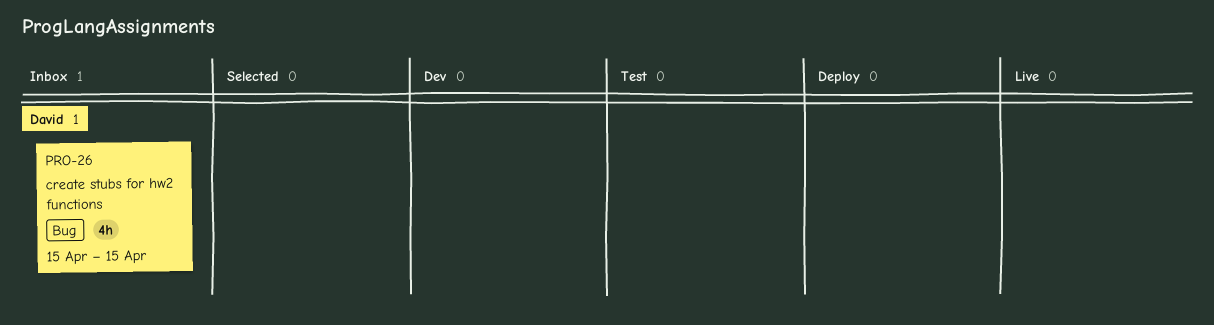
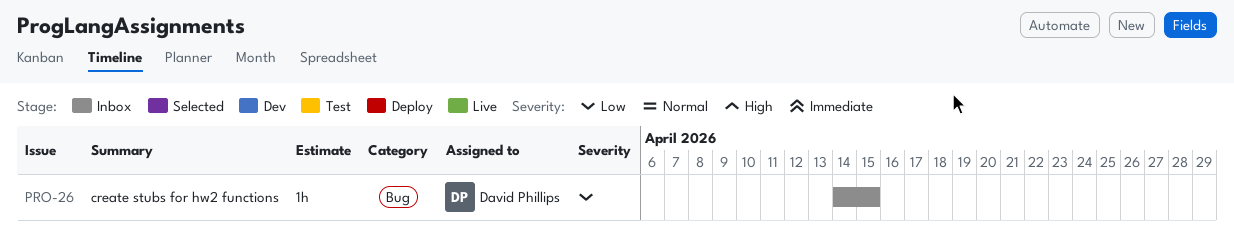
PRO-26, estimate: 4h -> 1h
PRO-26, start: Apr 15 -> Apr 14

